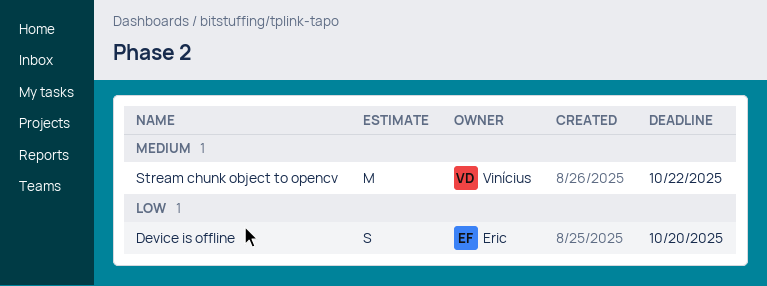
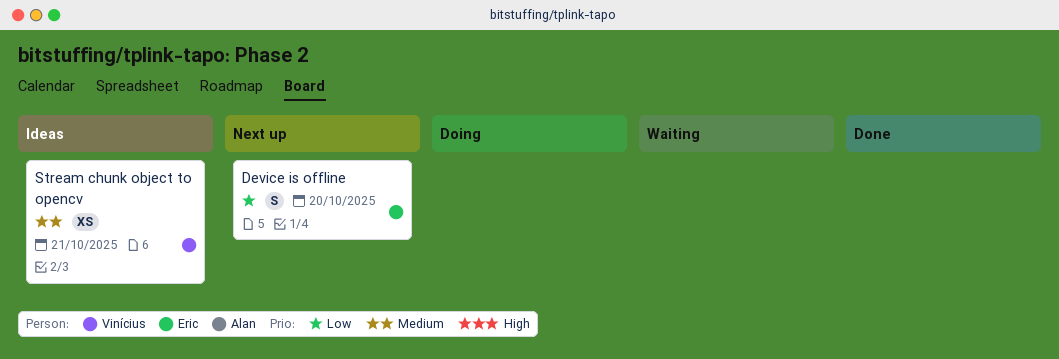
Stream chunk object to opencv, estimate: M -> XS
Stream chunk object to opencv, due: Oct 22 -> Oct 21

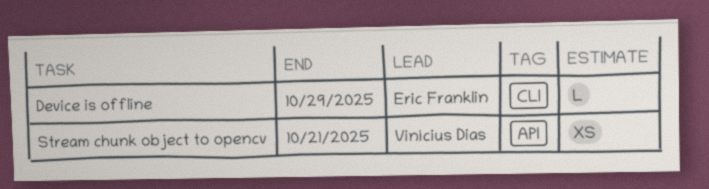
Device is offline, estimate: S -> L
Device is offline, due: Oct 20 -> Oct 29

